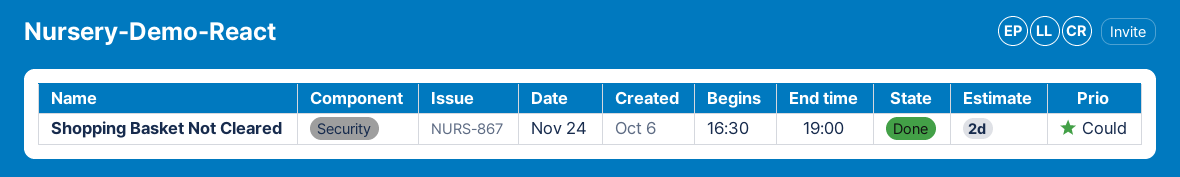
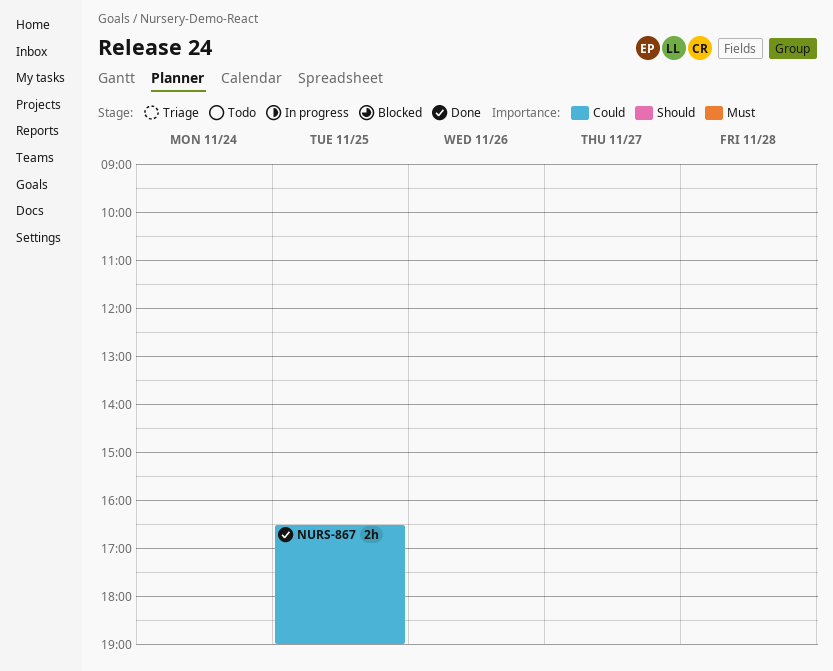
NURS-867, estimate: 2d -> 2h
NURS-867, day: Nov 24 -> Nov 25

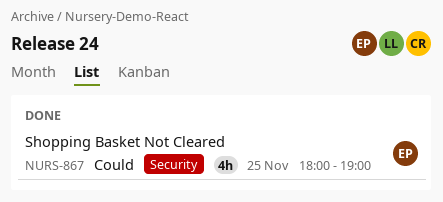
NURS-867, estimate: 2h -> 4h
NURS-867, begins: 16:30 -> 18:00

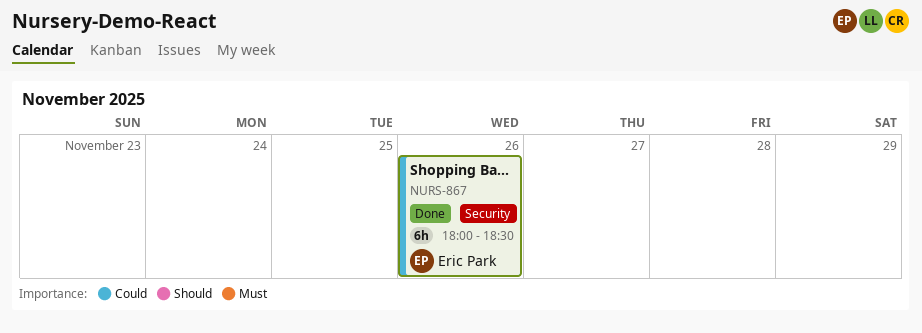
NURS-867, estimate: 4h -> 6h
NURS-867, day: Nov 25 -> Nov 26
NURS-867, ends: 19:00 -> 18:30

